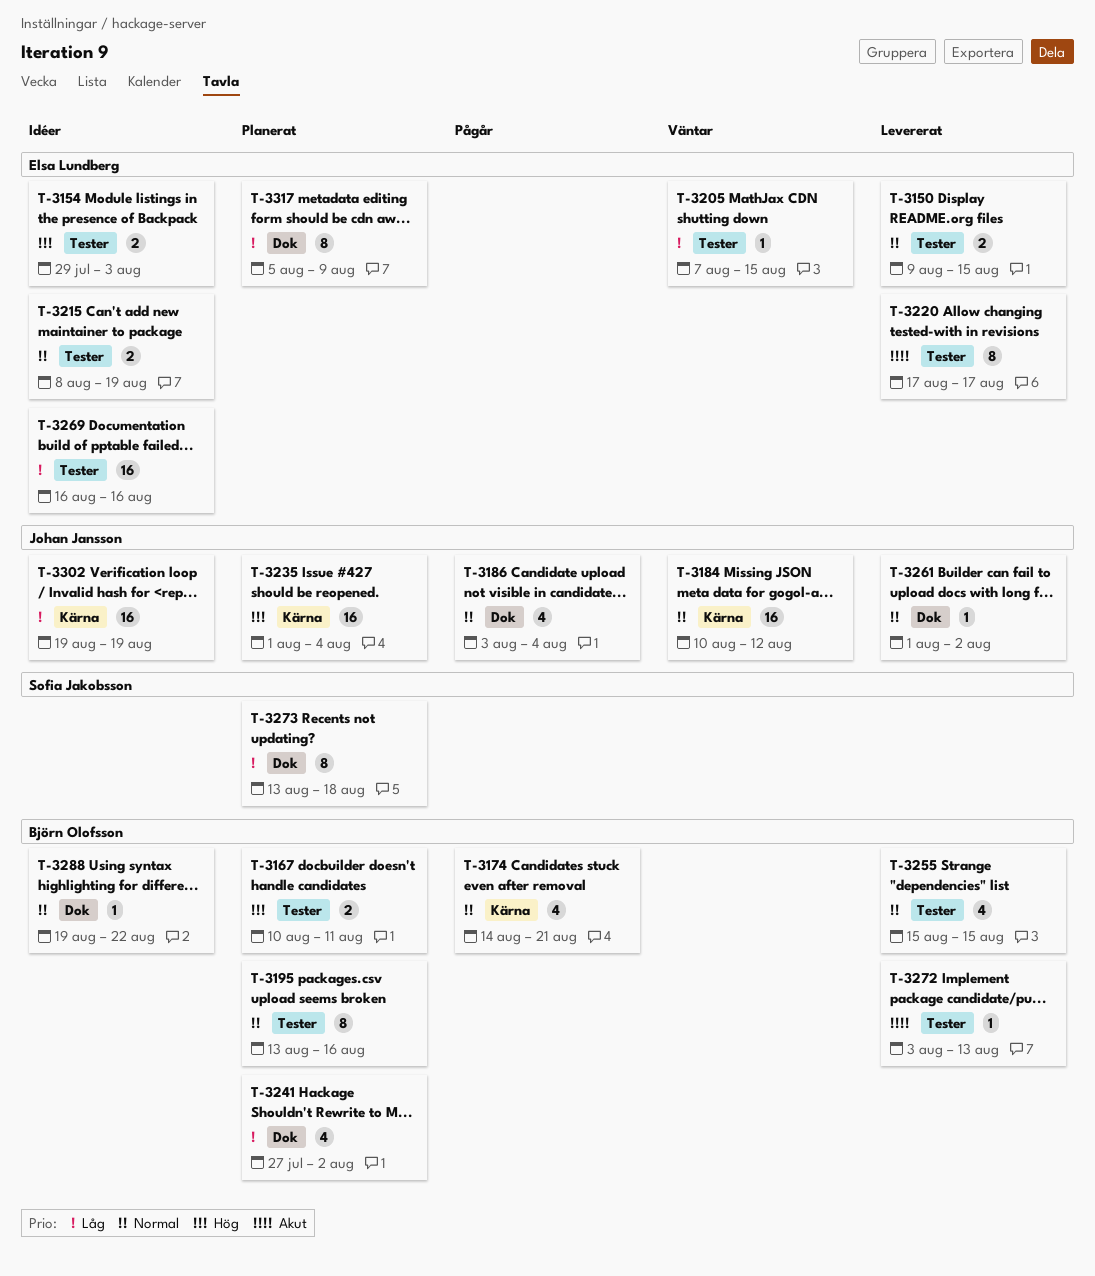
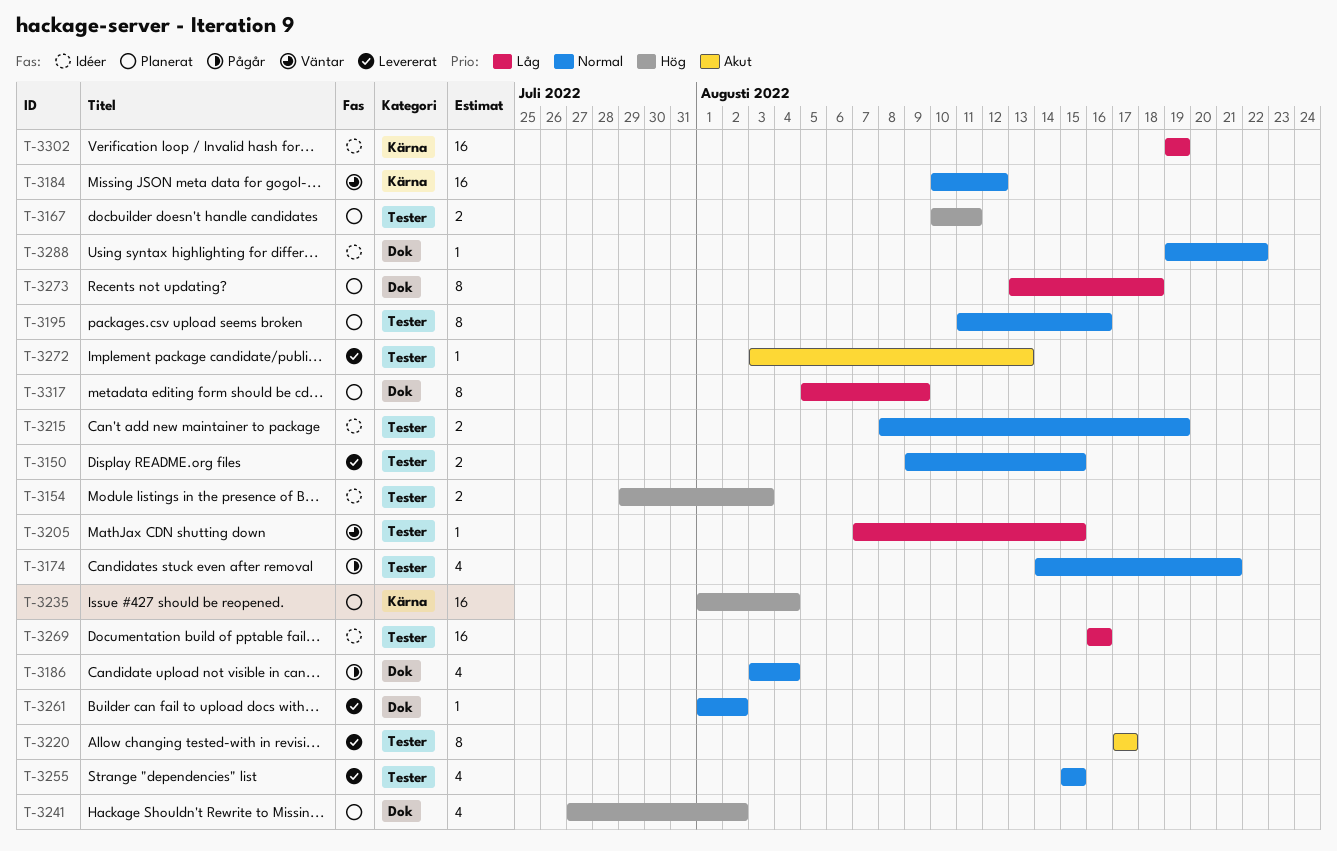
T-3174, label: Kärna -> Tester
T-3195, start: Aug 13 -> Aug 11
T-3241, priority: Låg -> Hög

